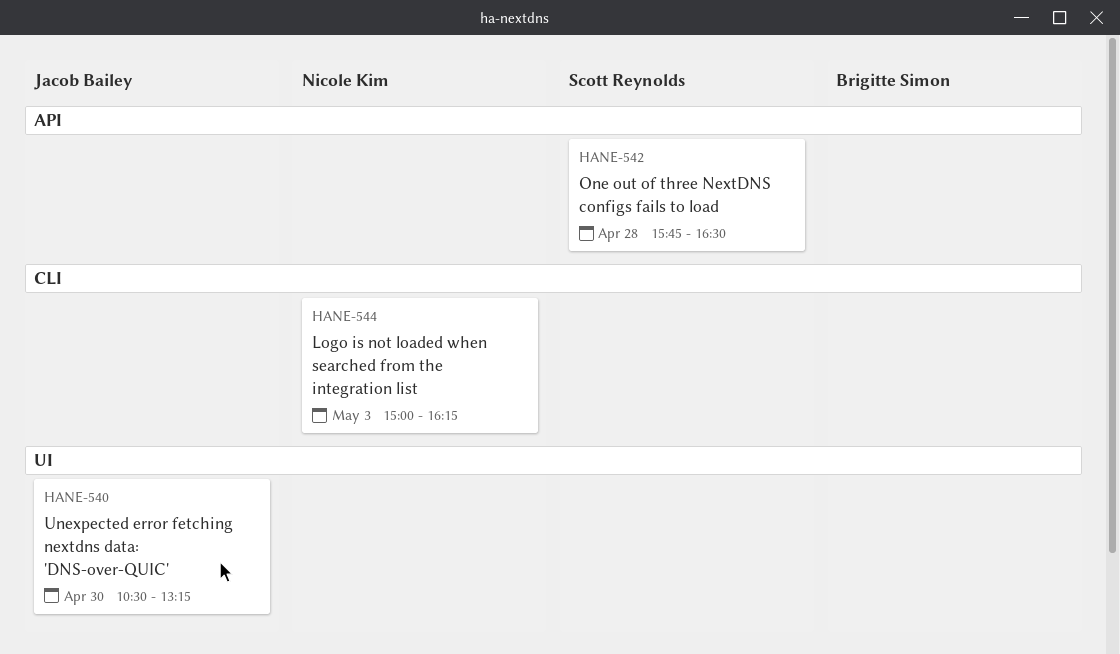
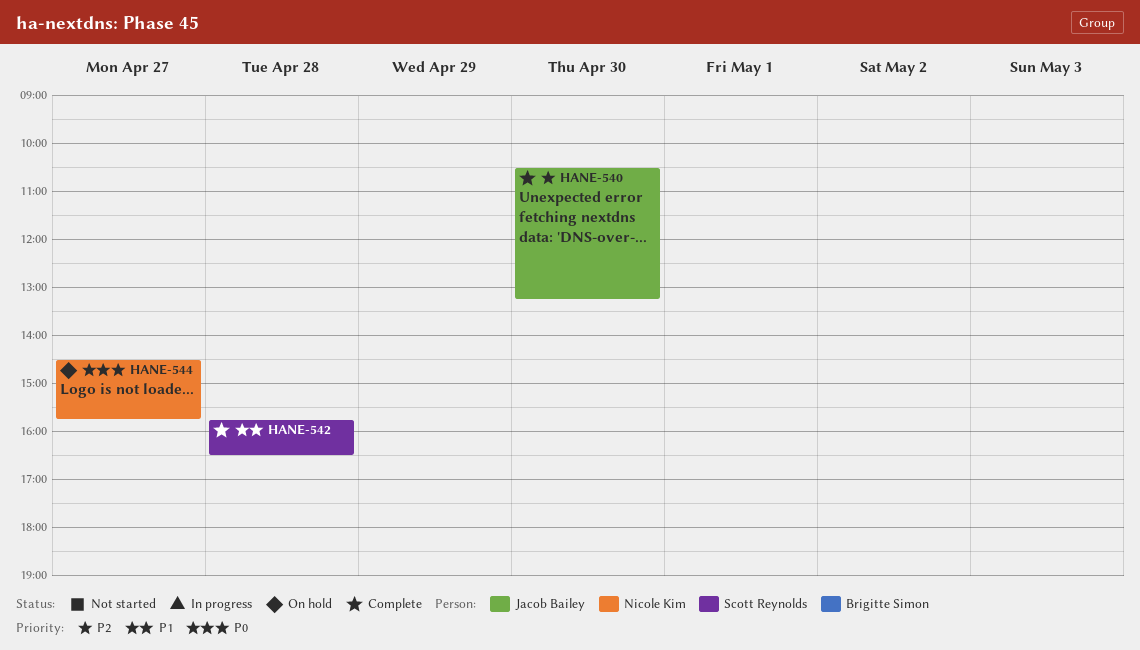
HANE-544, day: May 3 -> Apr 27
HANE-544, begins: 15:00 -> 14:30
HANE-544, ends: 16:15 -> 15:45

